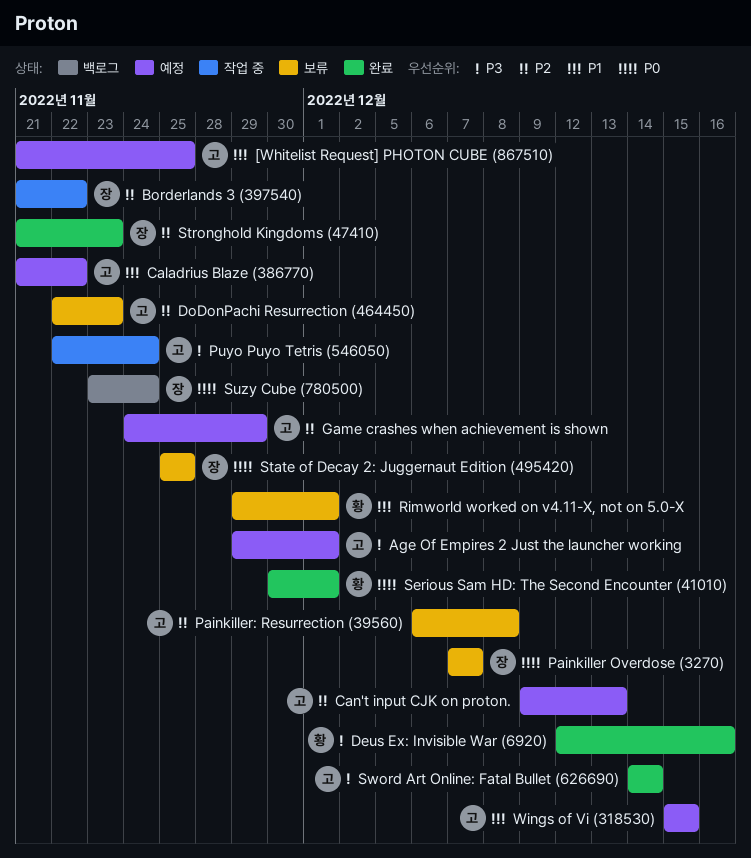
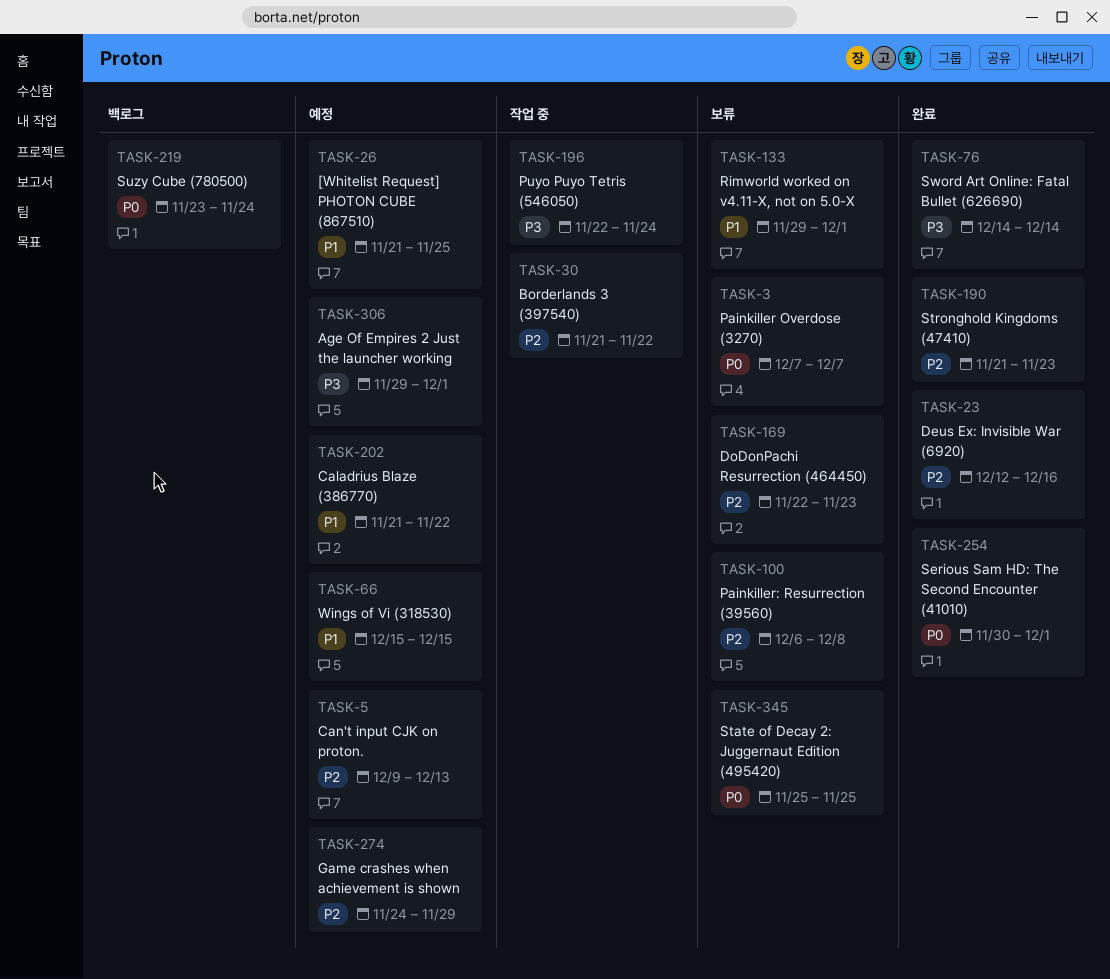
Deus Ex: Invisible War (6920), priority: P3 -> P2

